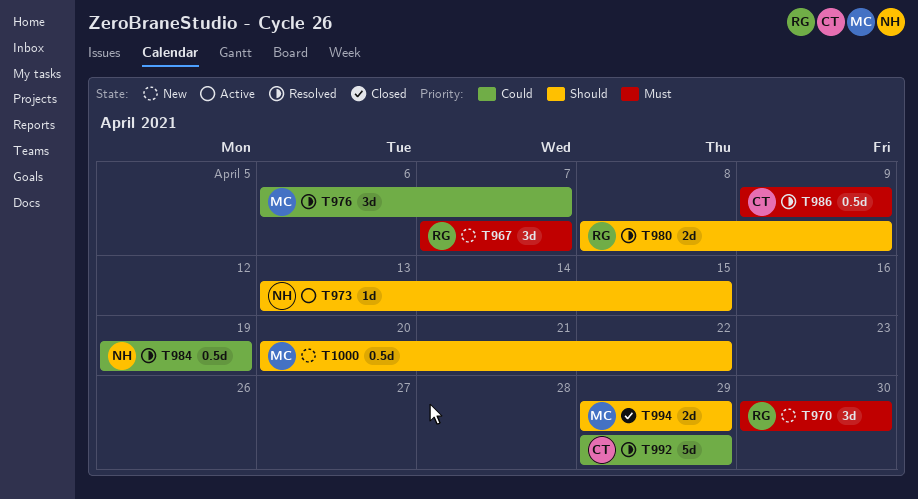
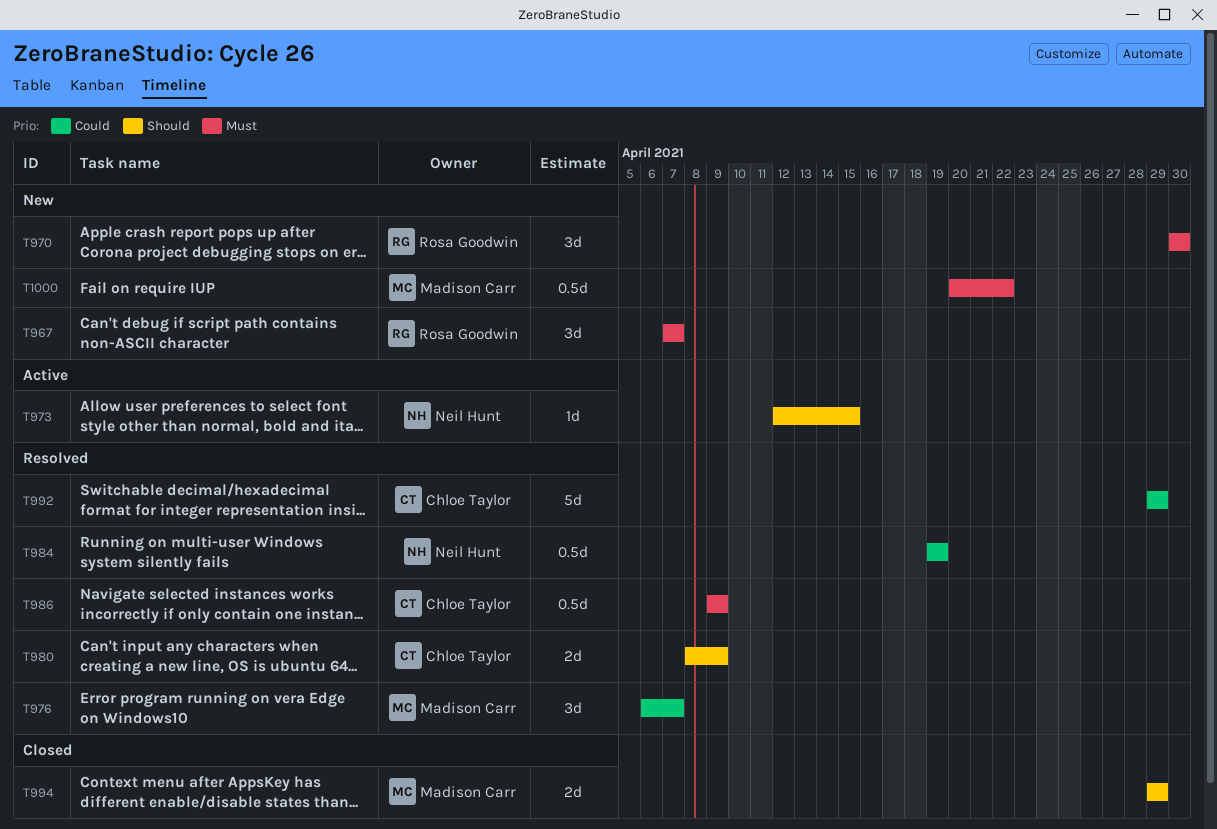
T973, start: Apr 13 -> Apr 12
T980, owner: Rosa Goodwin -> Chloe Taylor
T1000, priority: Should -> Must

